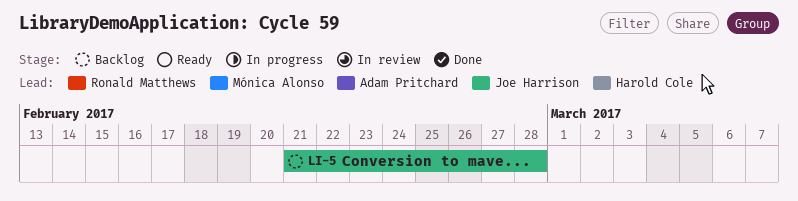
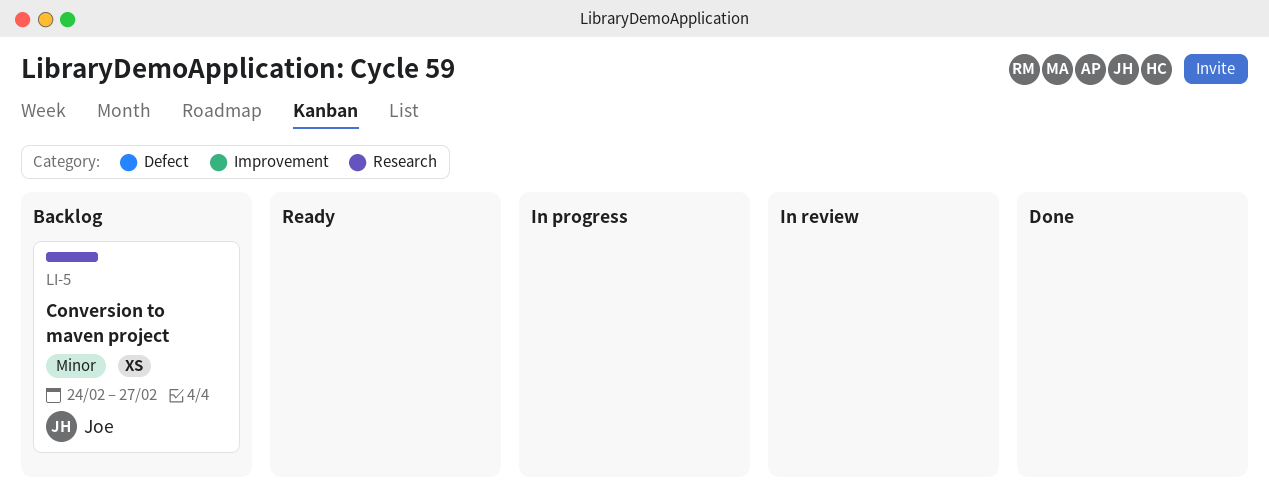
LI-5, start: Feb 21 -> Feb 24
LI-5, due: Feb 28 -> Feb 27

